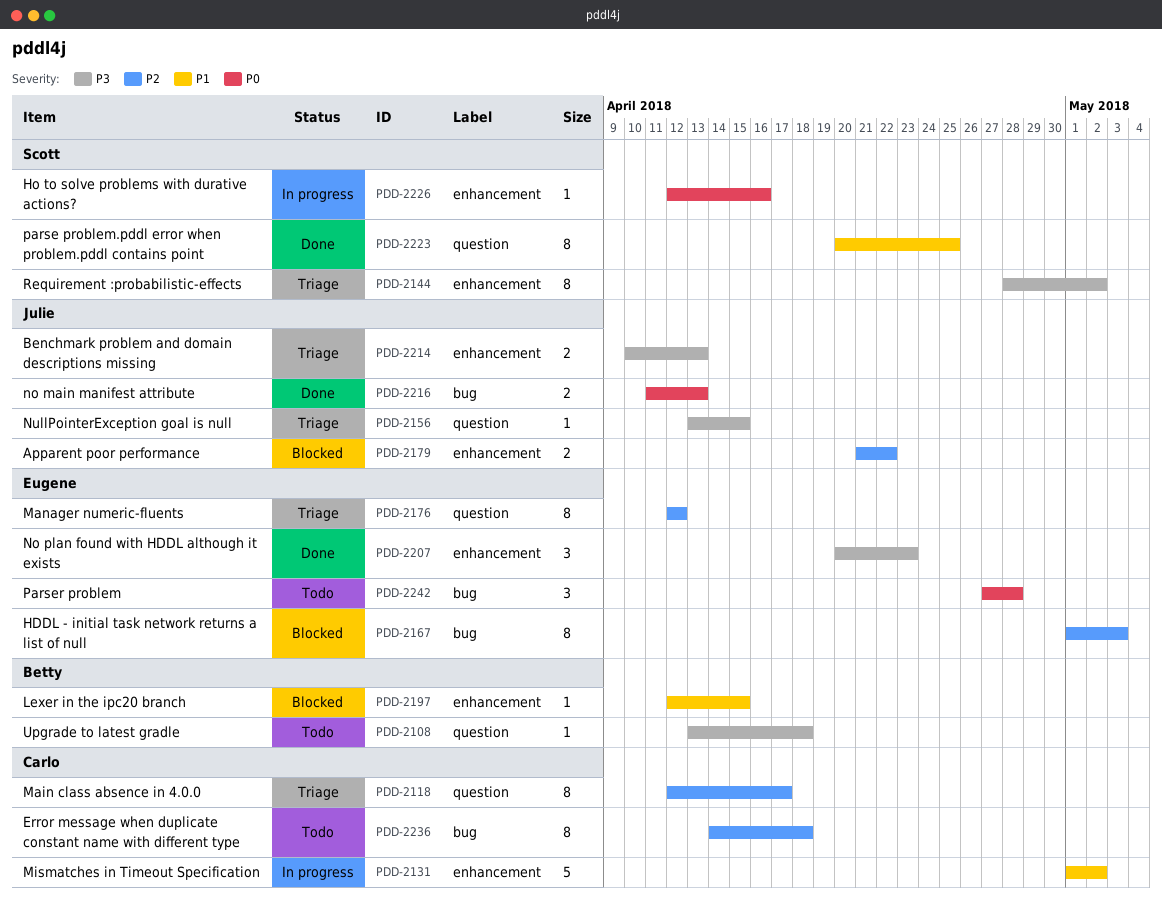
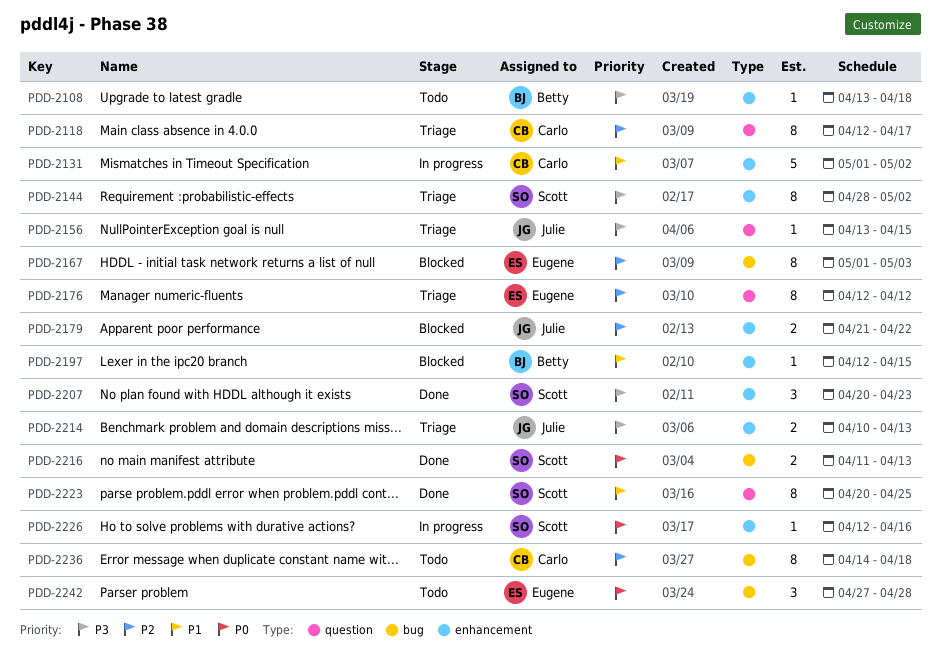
PDD-2108, label: question -> enhancement
PDD-2207, owner: Eugene -> Scott
PDD-2216, owner: Julie -> Scott

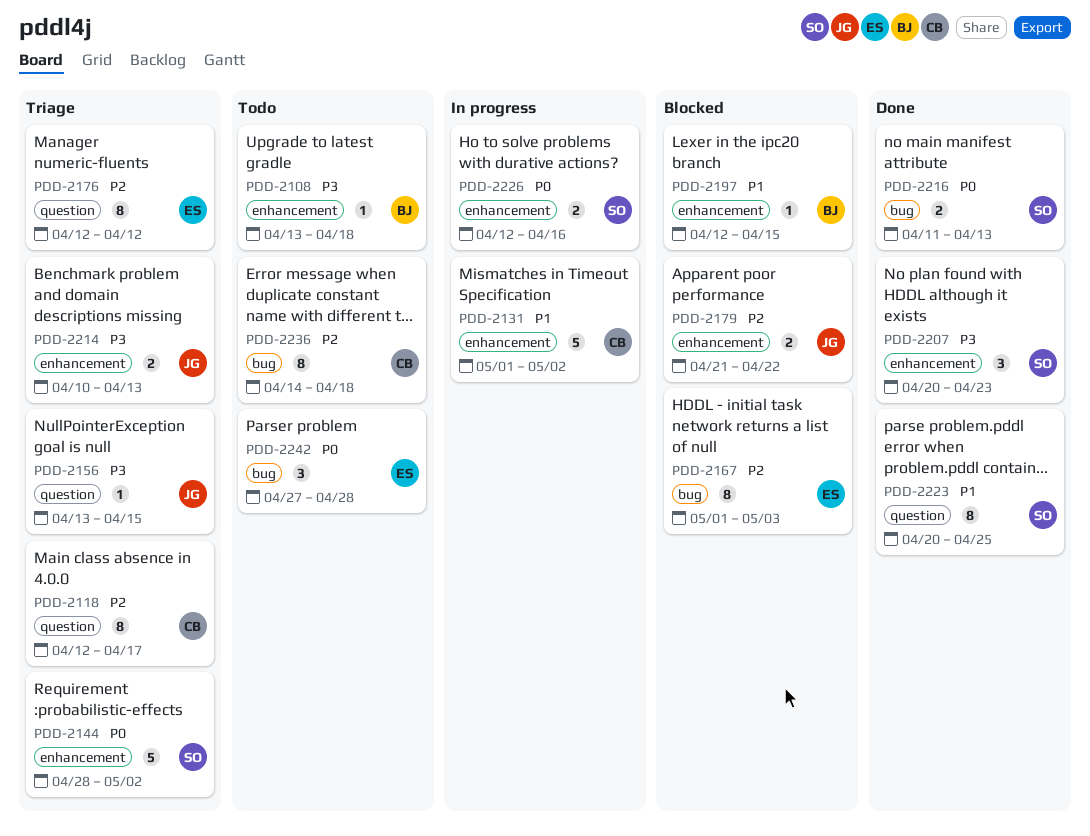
PDD-2144, priority: P3 -> P0
PDD-2144, estimate: 8 -> 5
PDD-2226, estimate: 1 -> 2

